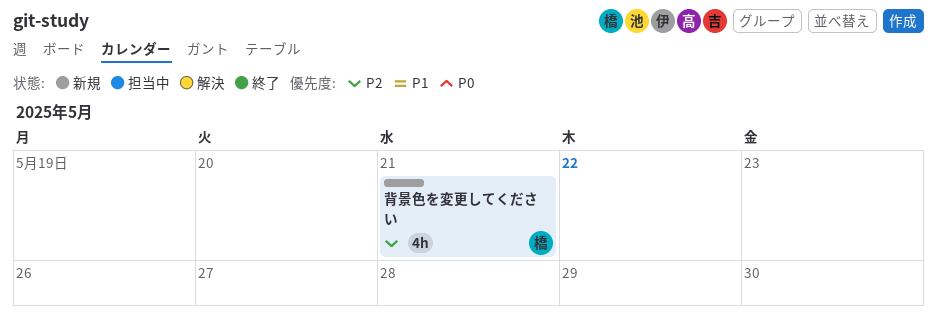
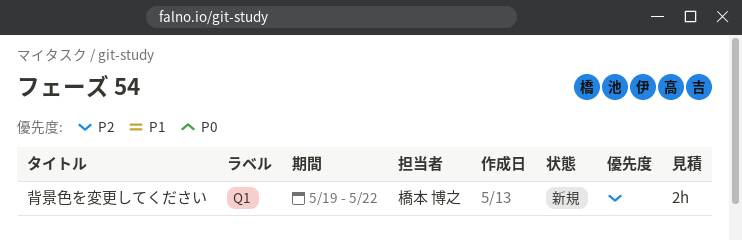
背景色を変更してください, estimate: 4h -> 2h
背景色を変更してください, due: May 21 -> May 22

